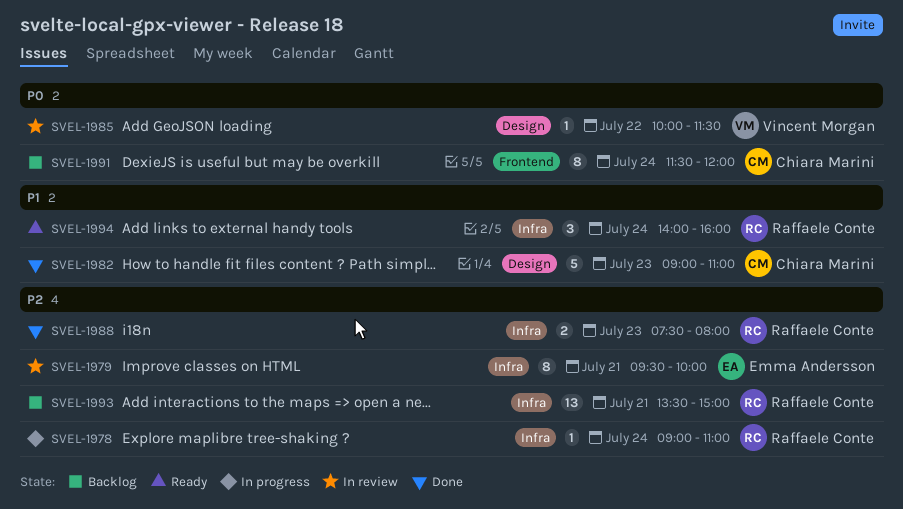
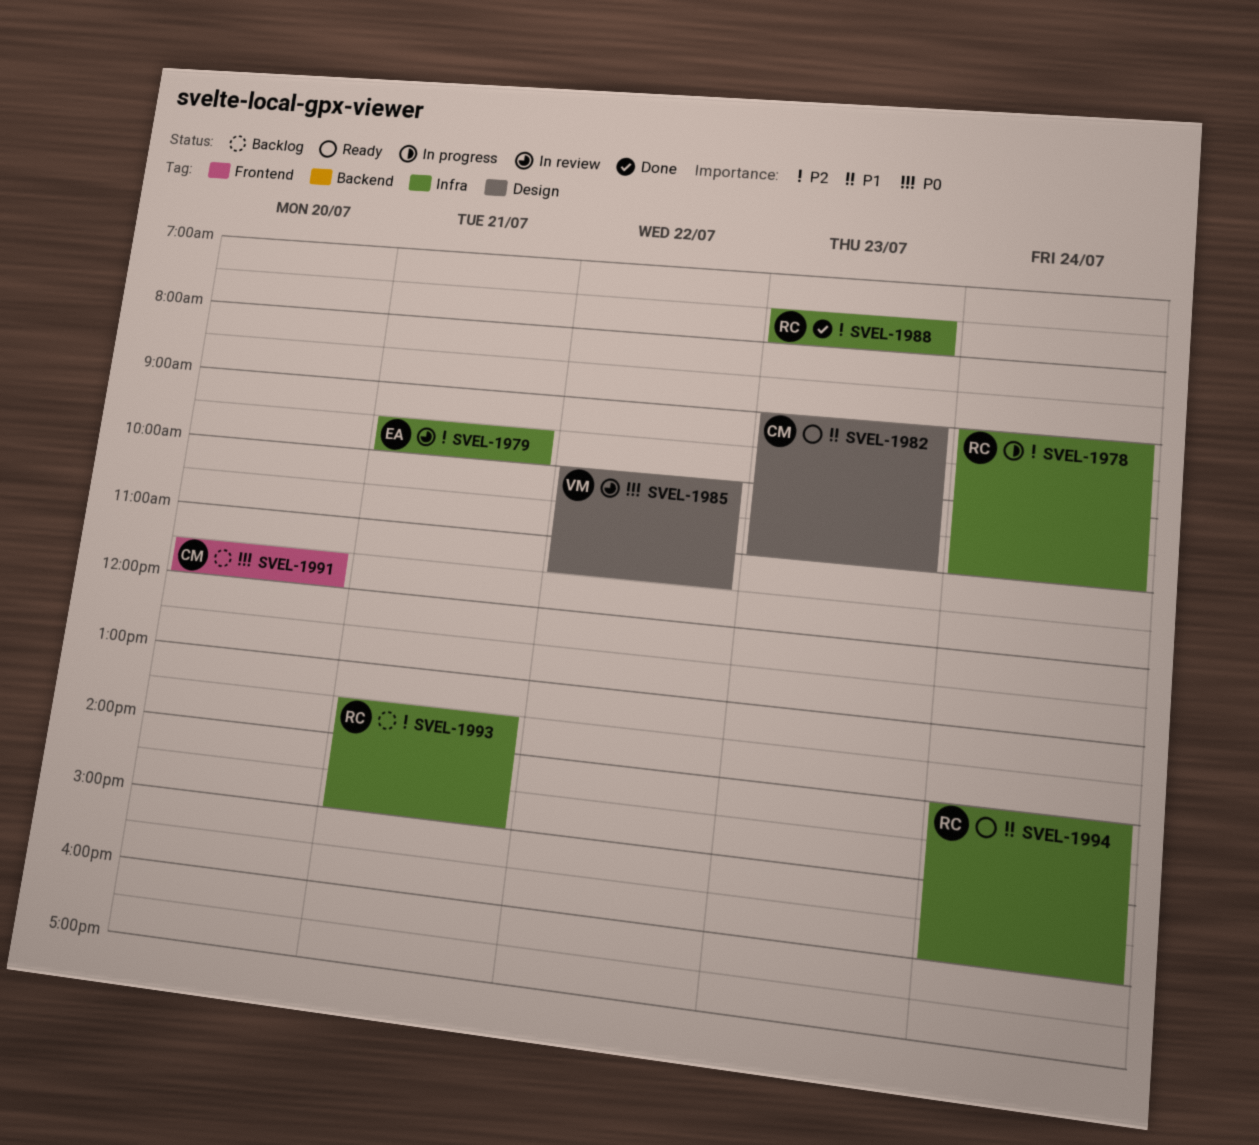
SVEL-1982, status: Done -> Ready
SVEL-1991, day: Jul 24 -> Jul 20

